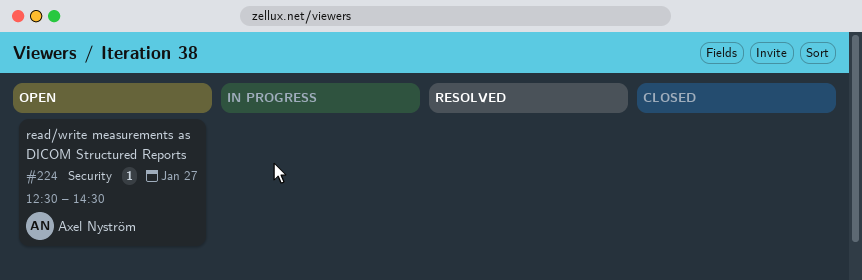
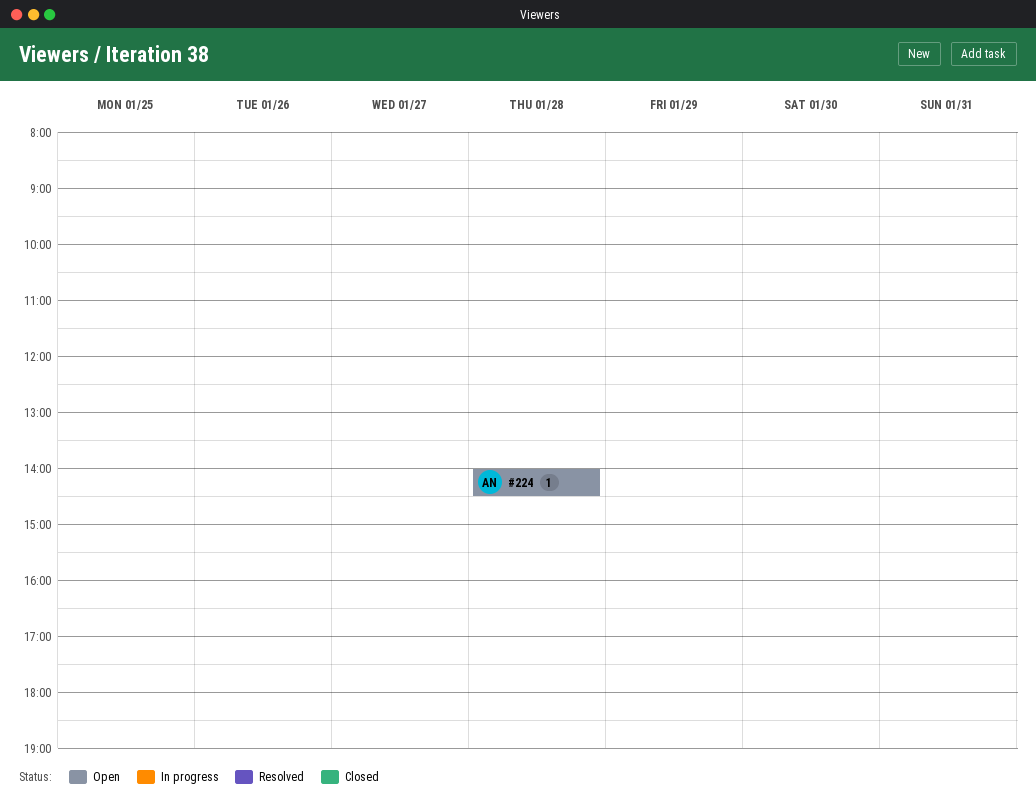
#224, day: Jan 27 -> Jan 28
#224, begins: 12:30 -> 14:00

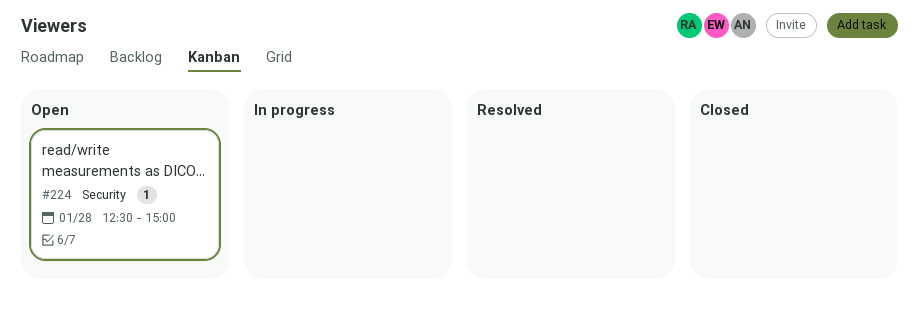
#224, begins: 14:00 -> 12:30
#224, ends: 14:30 -> 15:00

